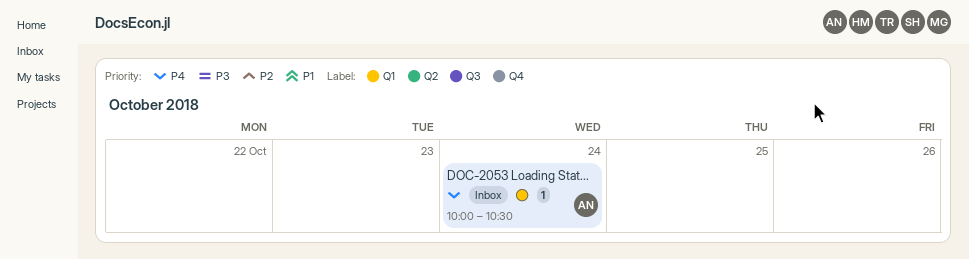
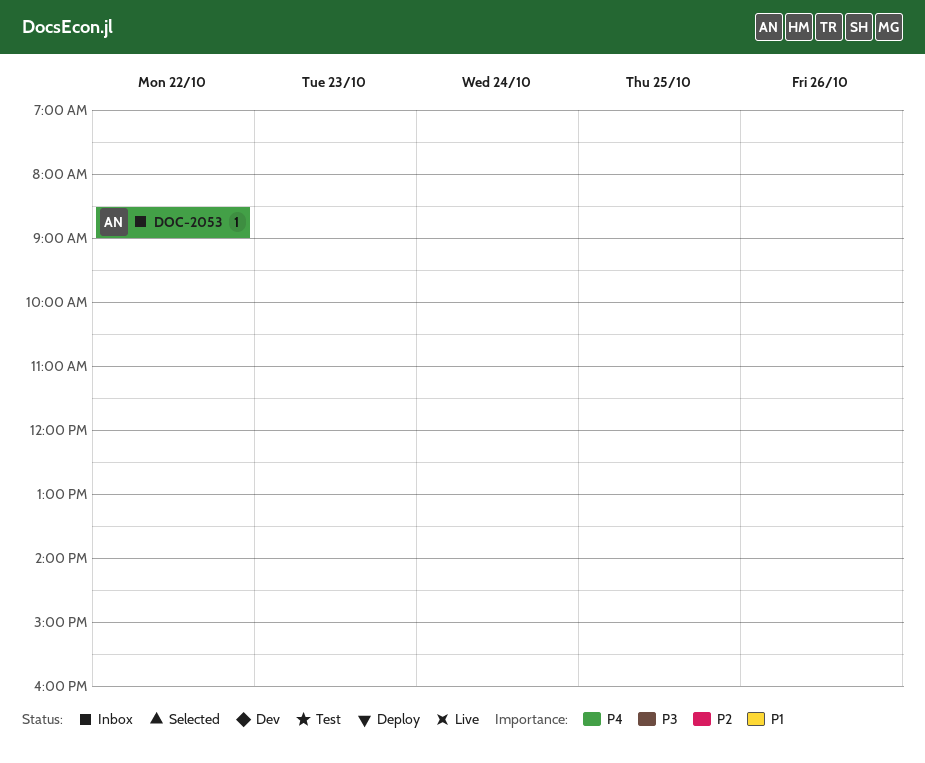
DOC-2053, day: Oct 24 -> Oct 22
DOC-2053, begins: 10:00 -> 08:30
DOC-2053, ends: 10:30 -> 09:00

